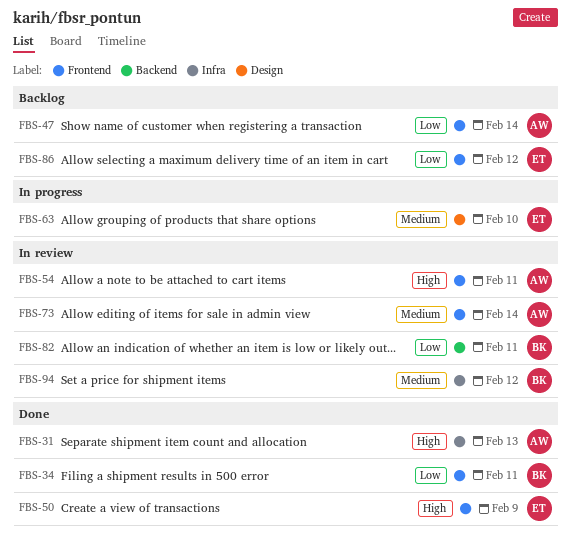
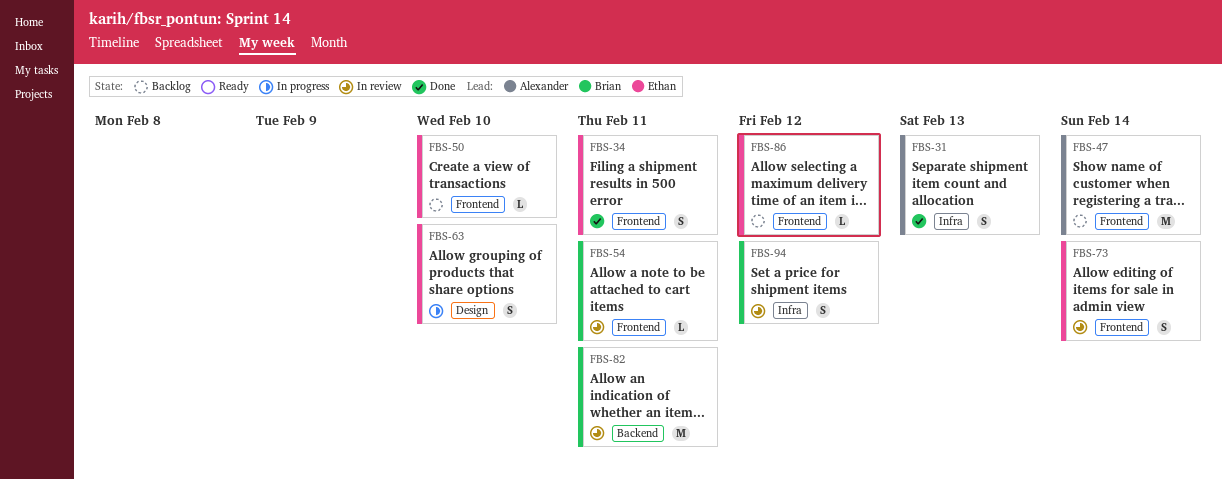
FBS-34, owner: Brian -> Ethan
FBS-50, status: Done -> Backlog
FBS-50, due: Feb 9 -> Feb 10
FBS-54, owner: Alexander -> Brian
FBS-73, owner: Alexander -> Ethan

